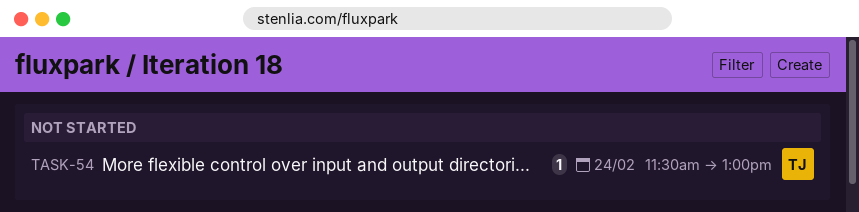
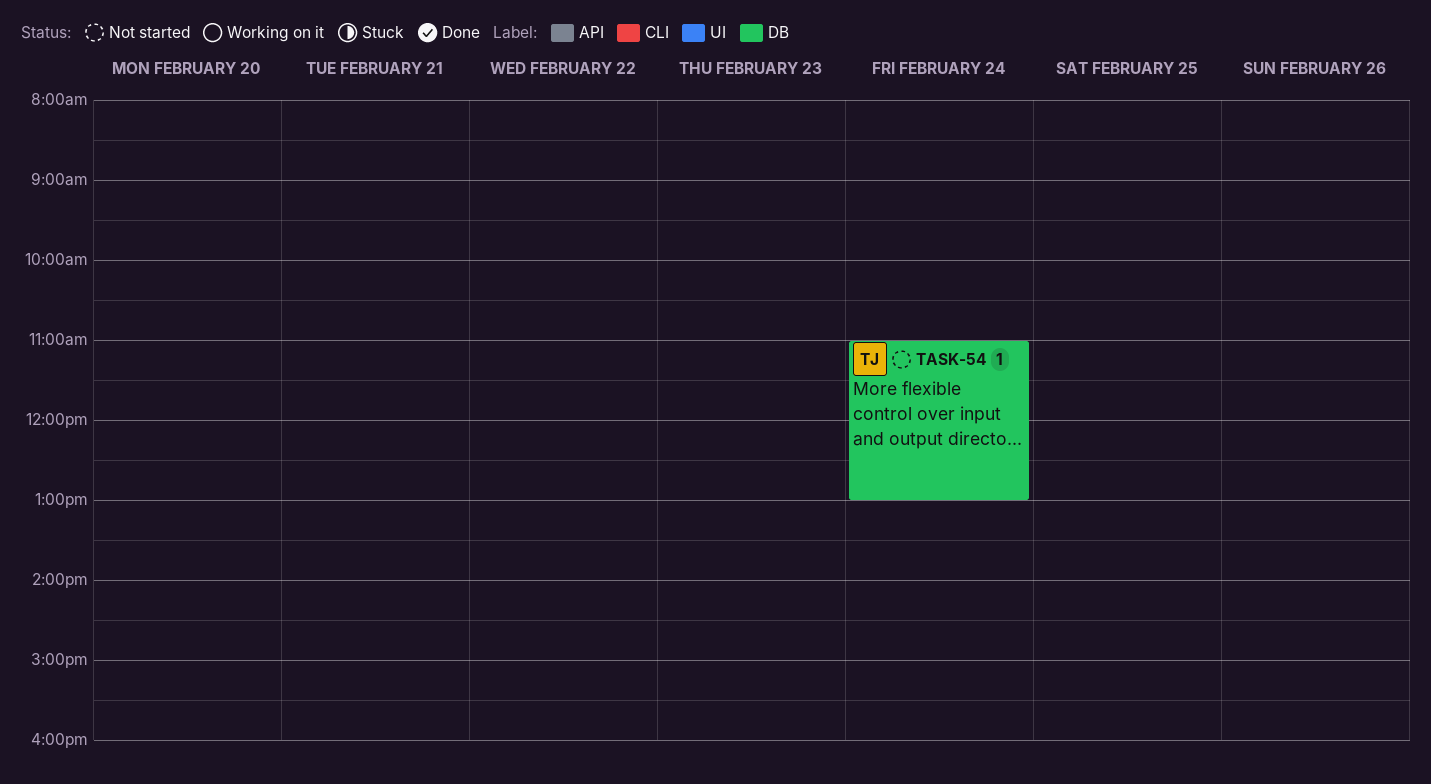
TASK-54, begins: 11:30 -> 11:00

